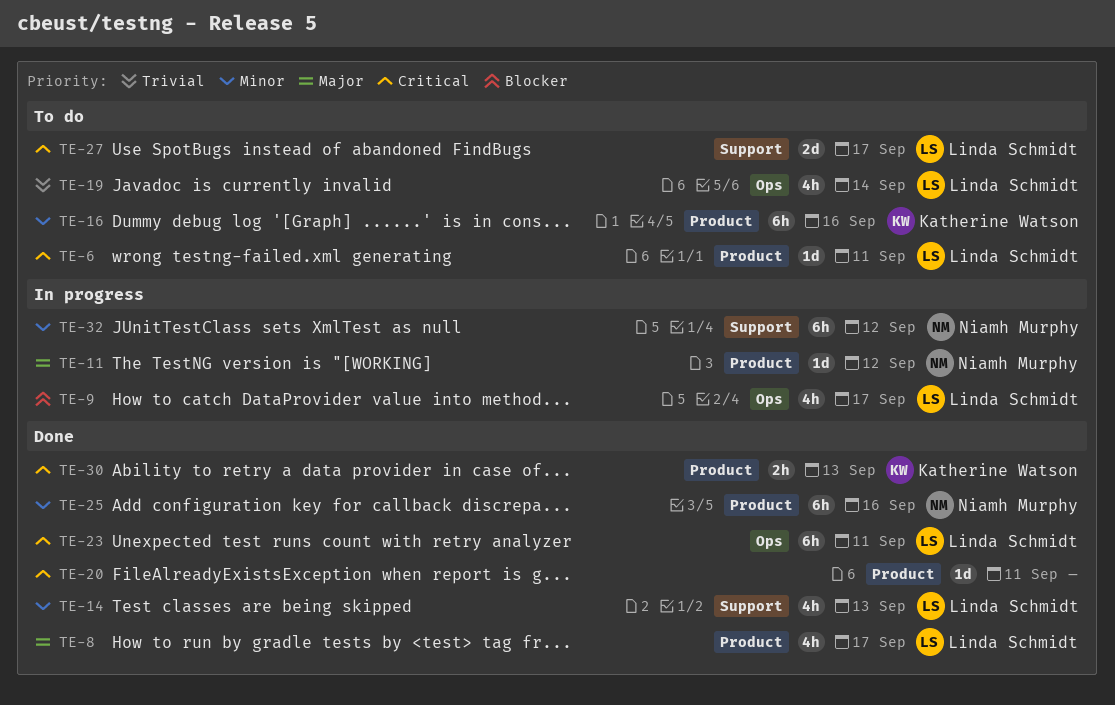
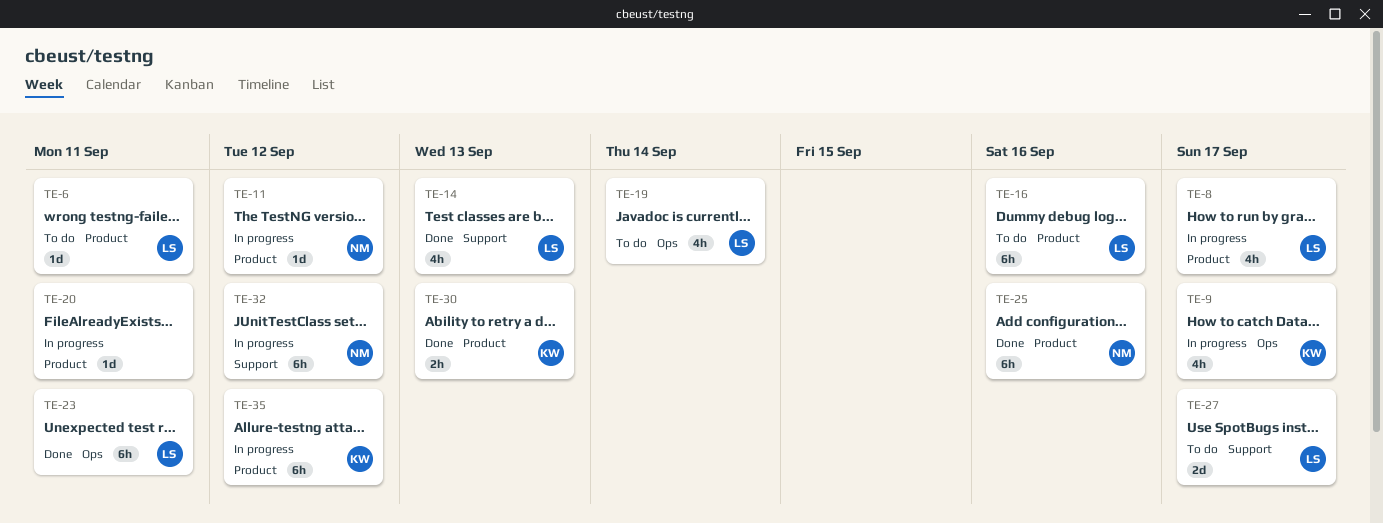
TE-8, status: Done -> In progress
TE-9, owner: Linda Schmidt -> Katherine Watson
TE-16, owner: Katherine Watson -> Linda Schmidt
TE-20, status: Done -> In progress
TE-35: none -> present

